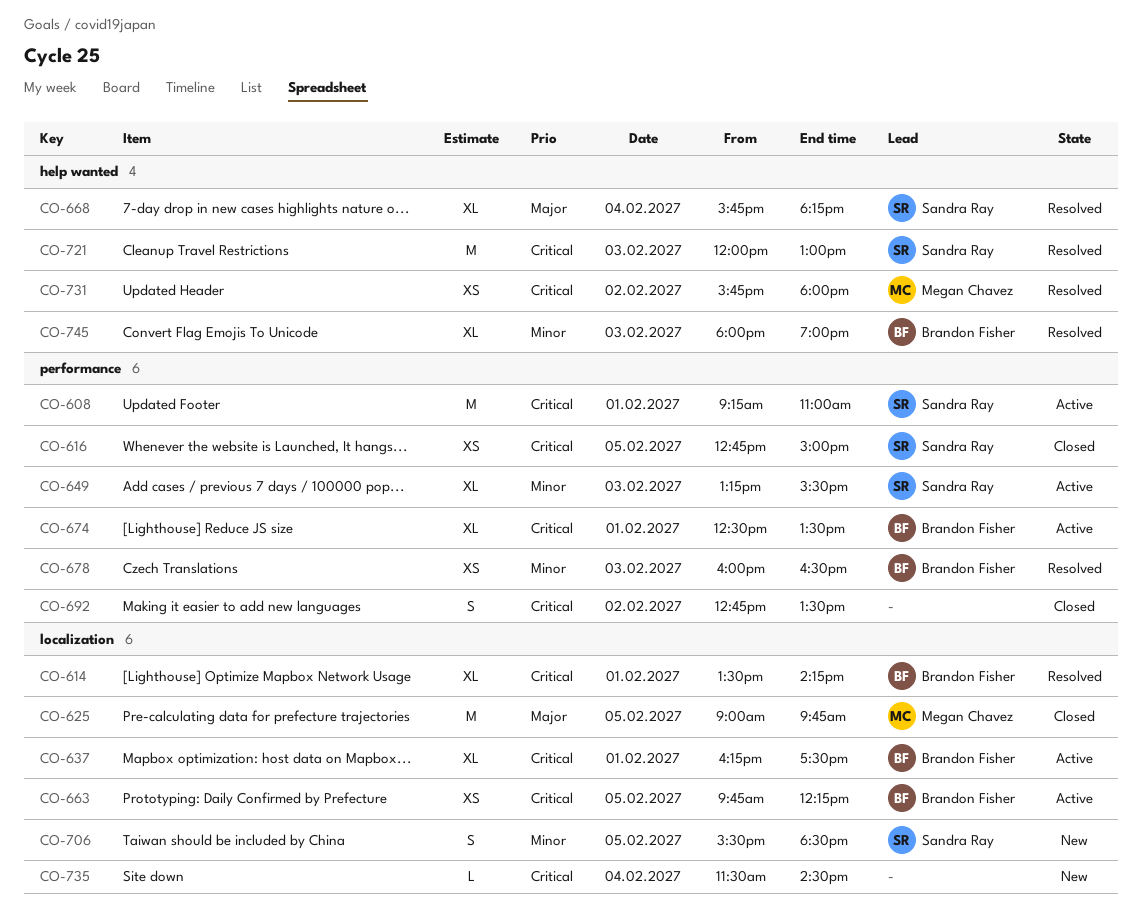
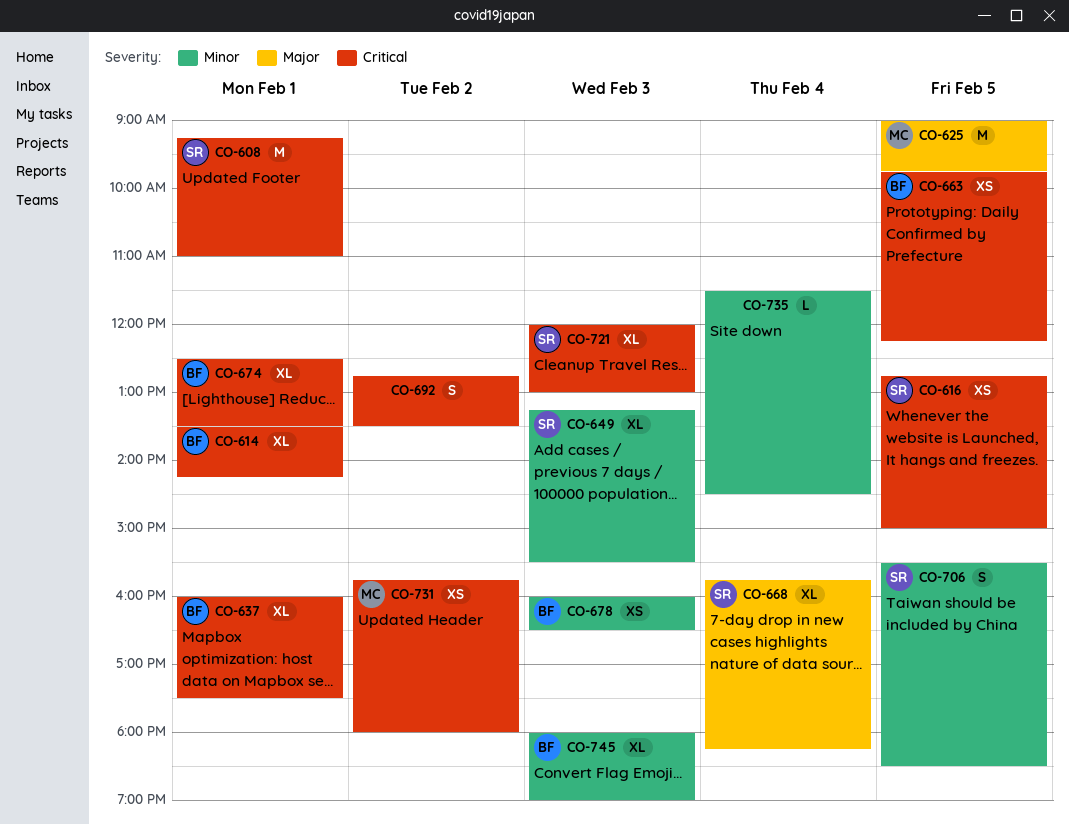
CO-637, begins: 16:15 -> 16:00
CO-721, estimate: M -> XL
CO-735, priority: Critical -> Minor

